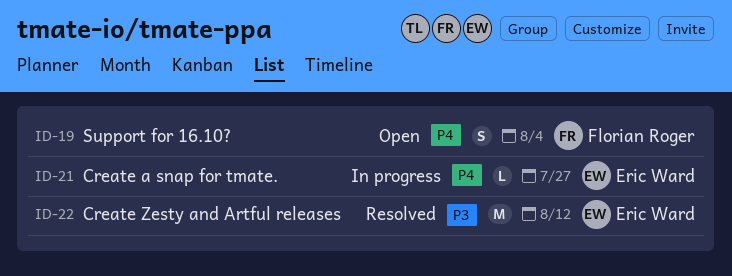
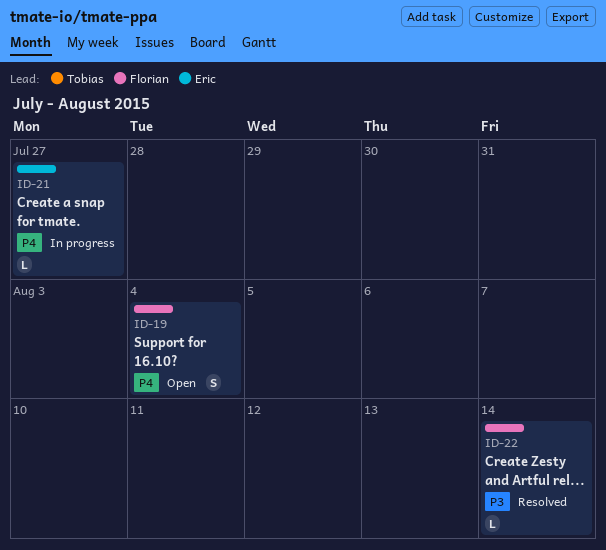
ID-22, owner: Eric Ward -> Florian Roger
ID-22, estimate: M -> L
ID-22, due: Aug 12 -> Aug 14

